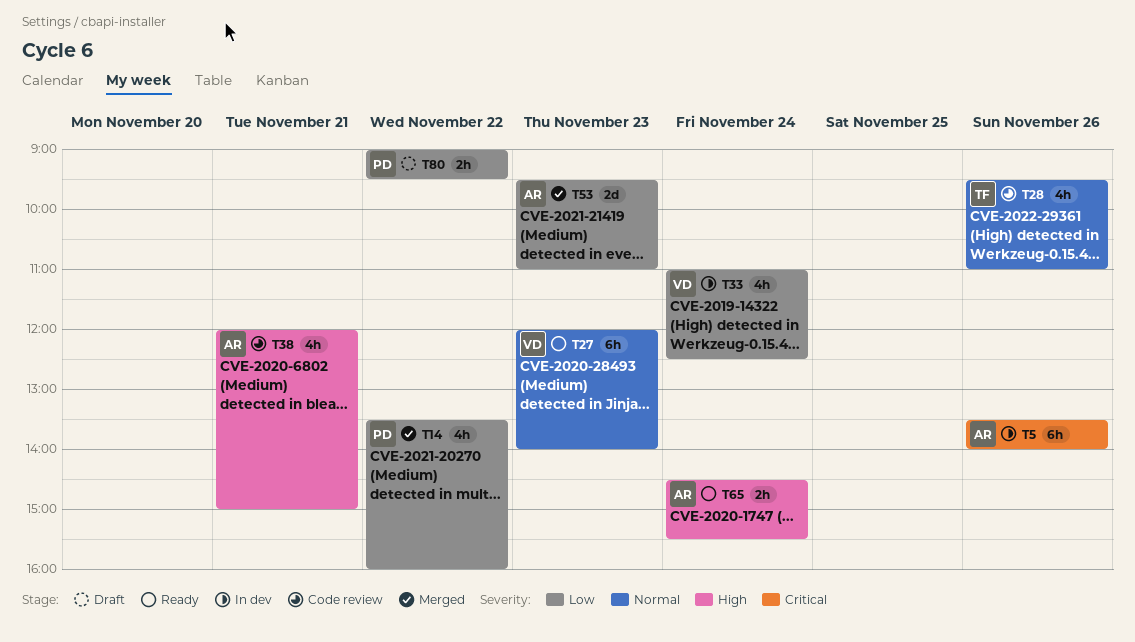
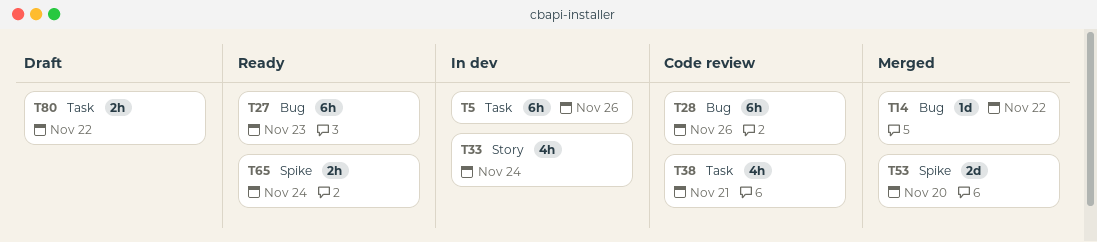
T14, estimate: 4h -> 1d
T28, estimate: 4h -> 6h
T53, day: Nov 23 -> Nov 20

